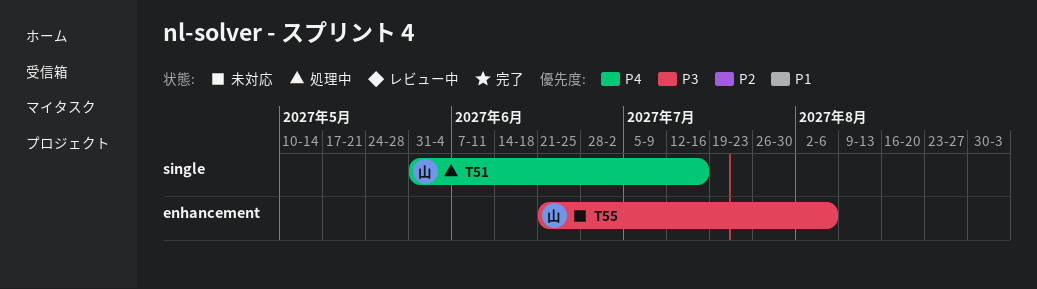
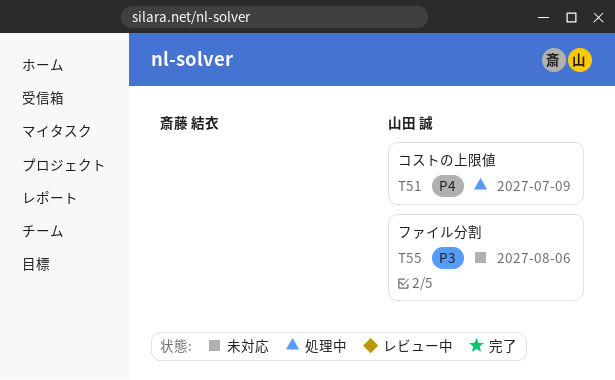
T51, due: Jul 16 -> Jul 9

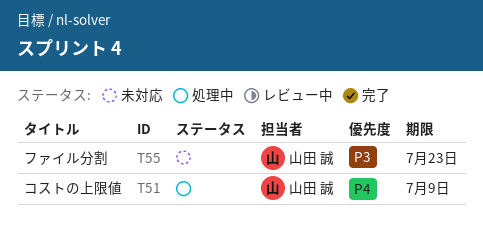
T55, due: Aug 6 -> Jul 23

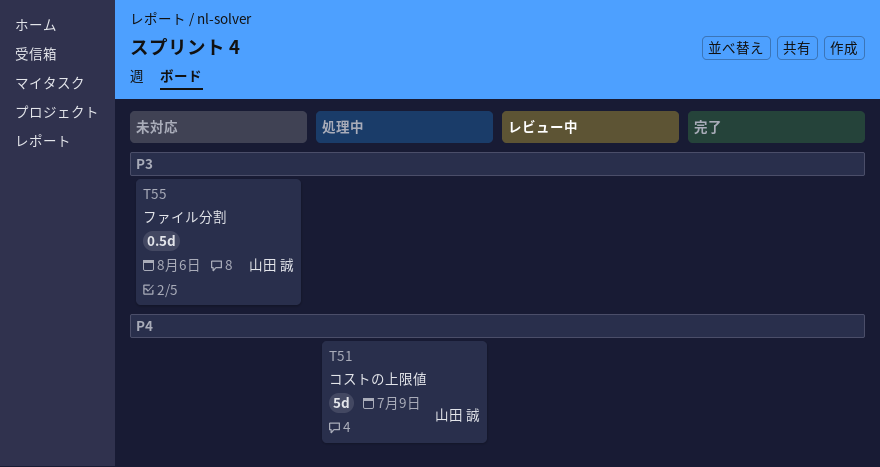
T55, due: Jul 23 -> Aug 6

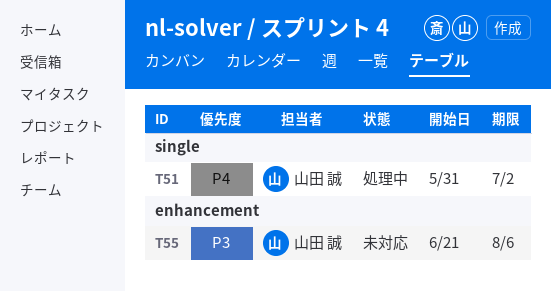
T51, due: Jul 9 -> Jul 2

